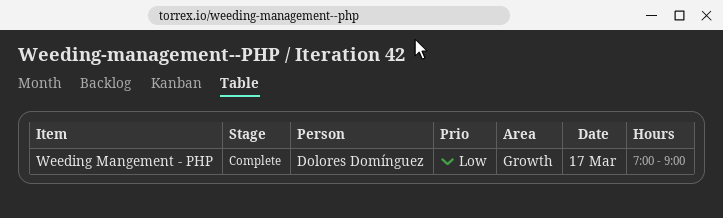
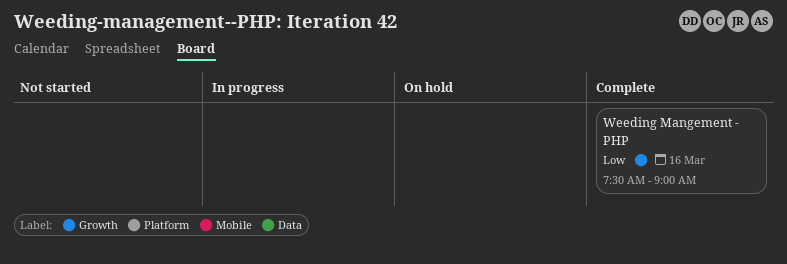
Weeding Mangement - PHP, day: Mar 17 -> Mar 16
Weeding Mangement - PHP, begins: 07:00 -> 07:30

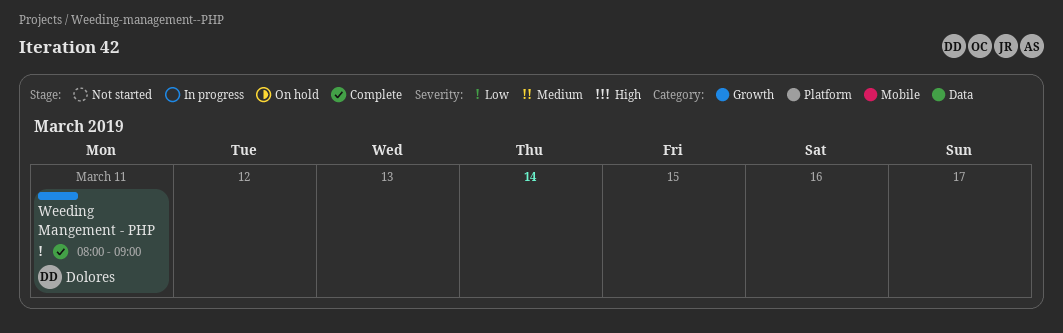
Weeding Mangement - PHP, day: Mar 16 -> Mar 11
Weeding Mangement - PHP, begins: 07:30 -> 08:00

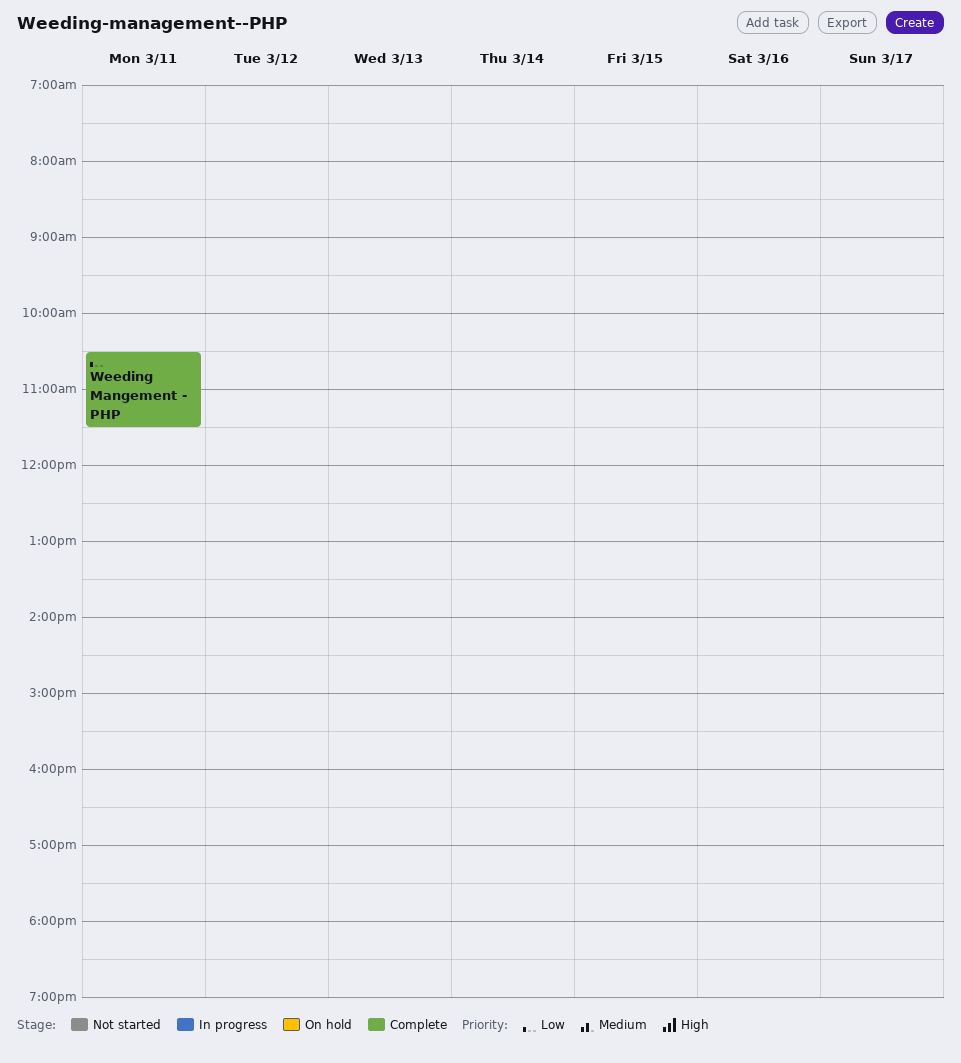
Weeding Mangement - PHP, begins: 08:00 -> 10:30
Weeding Mangement - PHP, ends: 09:00 -> 11:30

